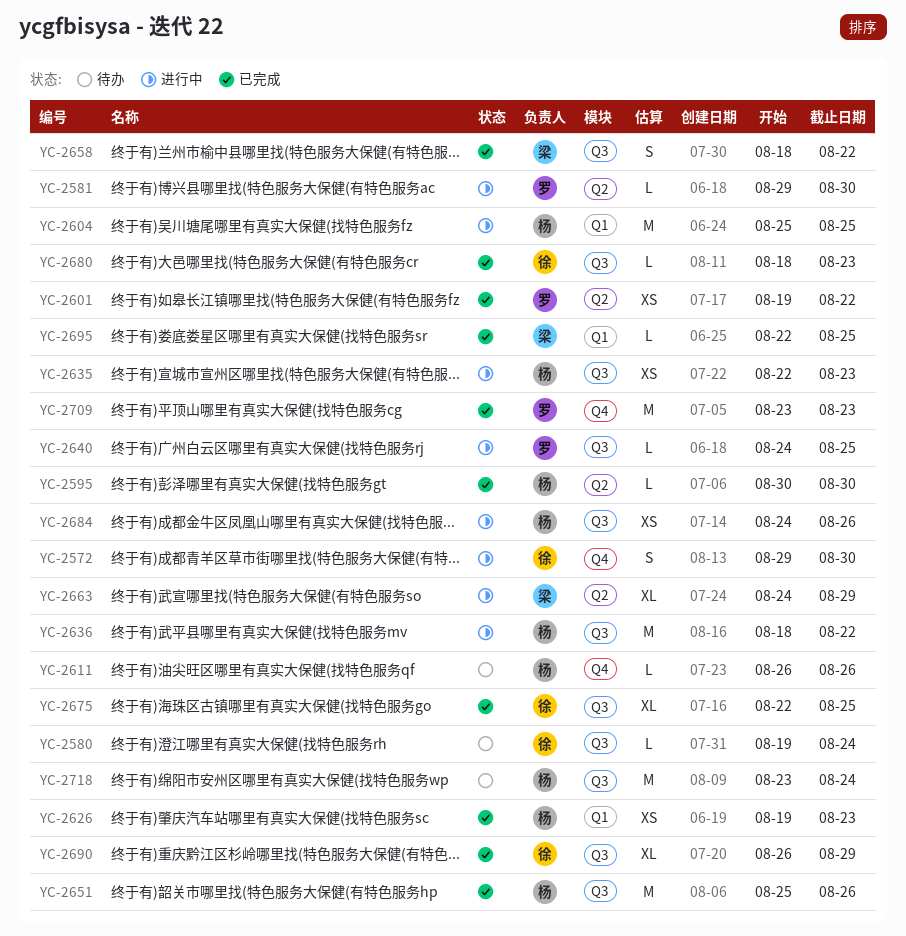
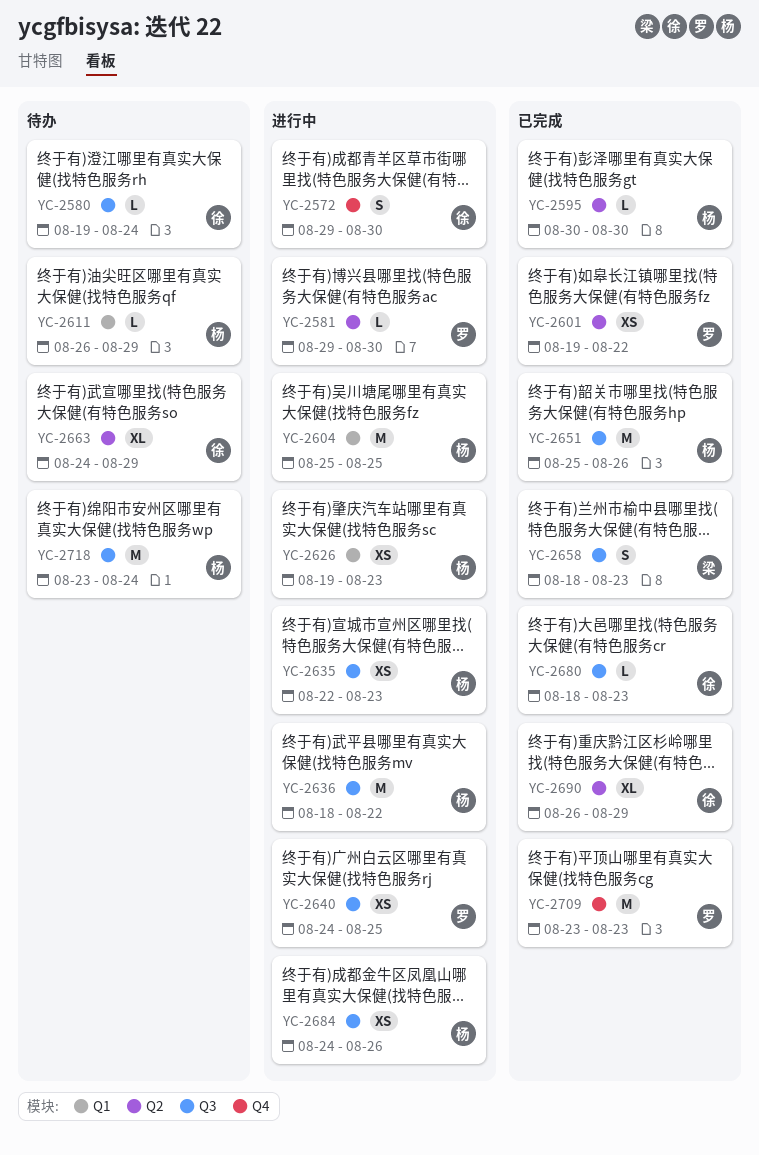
YC-2611, label: Q4 -> Q1
YC-2611, due: Aug 26 -> Aug 29
YC-2626, status: 已完成 -> 进行中
YC-2640, estimate: L -> XS
YC-2658, due: Aug 22 -> Aug 23
YC-2663, status: 进行中 -> 待办
YC-2663, owner: 梁 -> 徐
YC-2675: present -> none
YC-2690, label: Q3 -> Q2
YC-2695: present -> none

